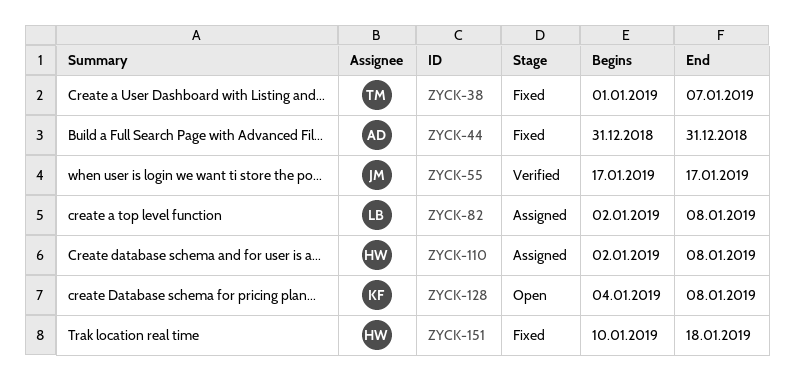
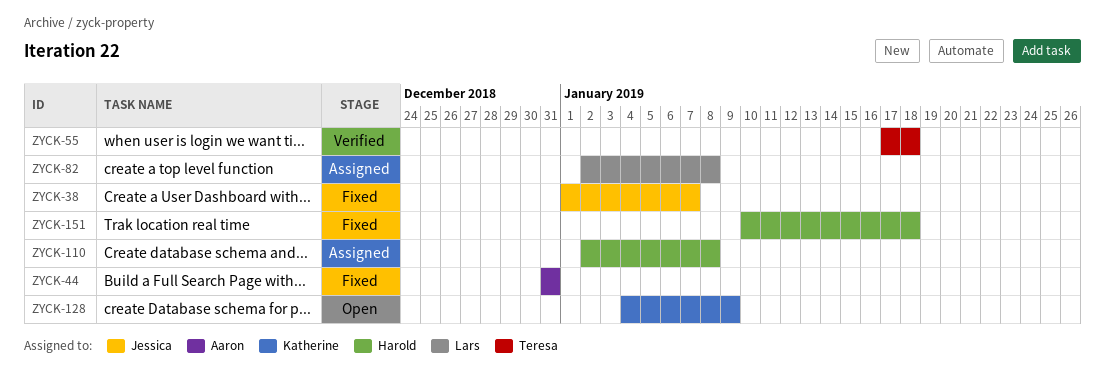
ZYCK-38, owner: Teresa -> Jessica
ZYCK-55, owner: Jessica -> Teresa
ZYCK-55, due: Jan 17 -> Jan 18
ZYCK-128, due: Jan 8 -> Jan 9

